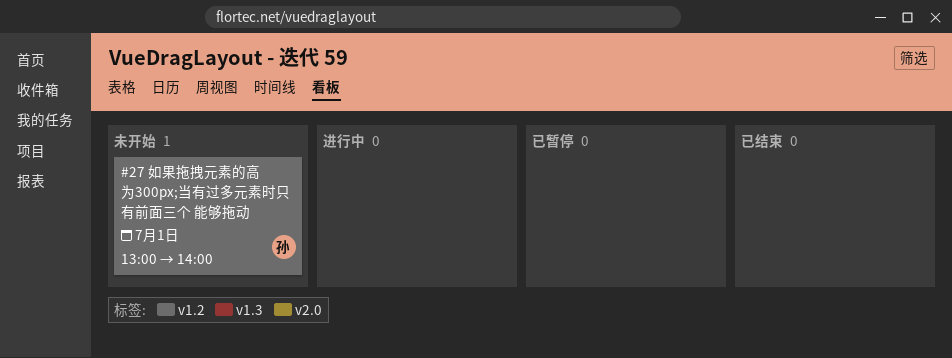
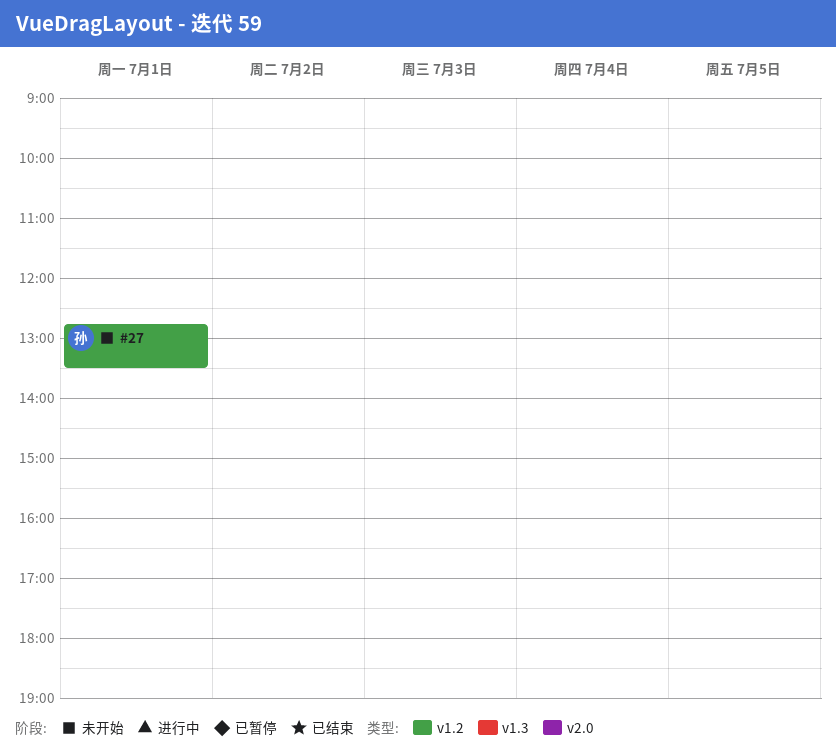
#27, begins: 13:00 -> 12:45
#27, ends: 14:00 -> 13:30

